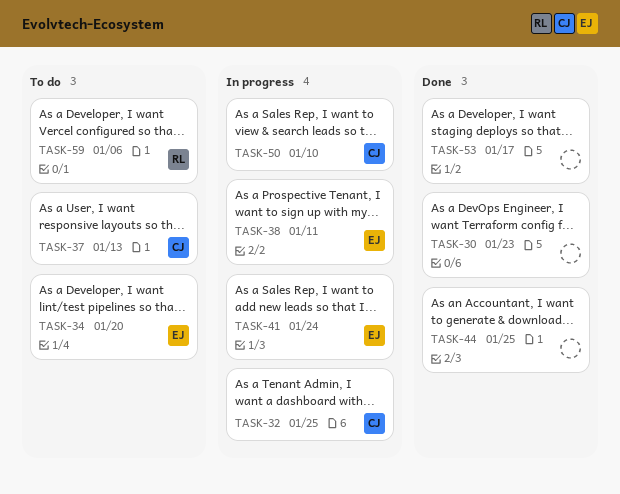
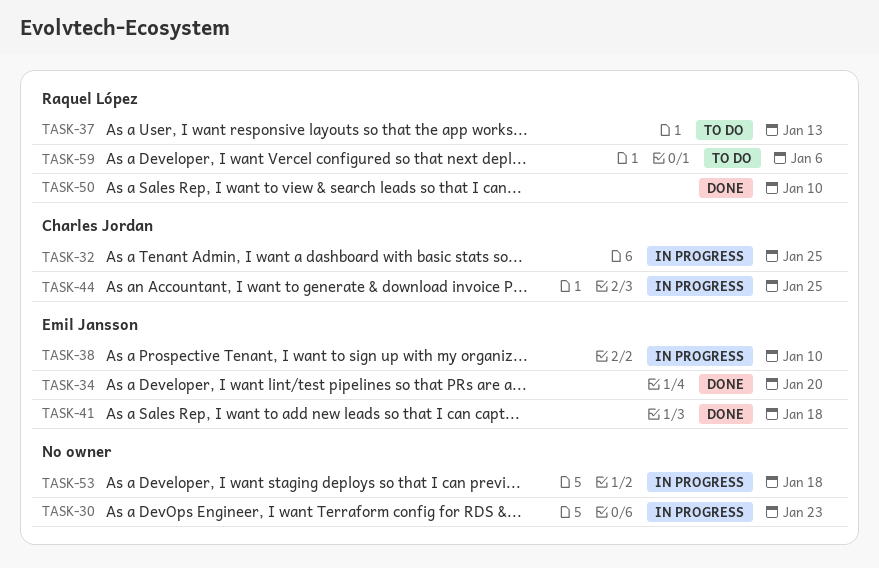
TASK-30, status: Done -> In progress
TASK-34, status: To do -> Done
TASK-37, owner: Charles Jordan -> Raquel López
TASK-38, due: Jan 11 -> Jan 10
TASK-41, status: In progress -> Done
TASK-41, due: Jan 24 -> Jan 18
TASK-44, status: Done -> In progress
TASK-44, owner: none -> Charles Jordan
TASK-50, status: In progress -> Done
TASK-50, owner: Charles Jordan -> Raquel López
TASK-53, status: Done -> In progress
TASK-53, due: Jan 17 -> Jan 18

